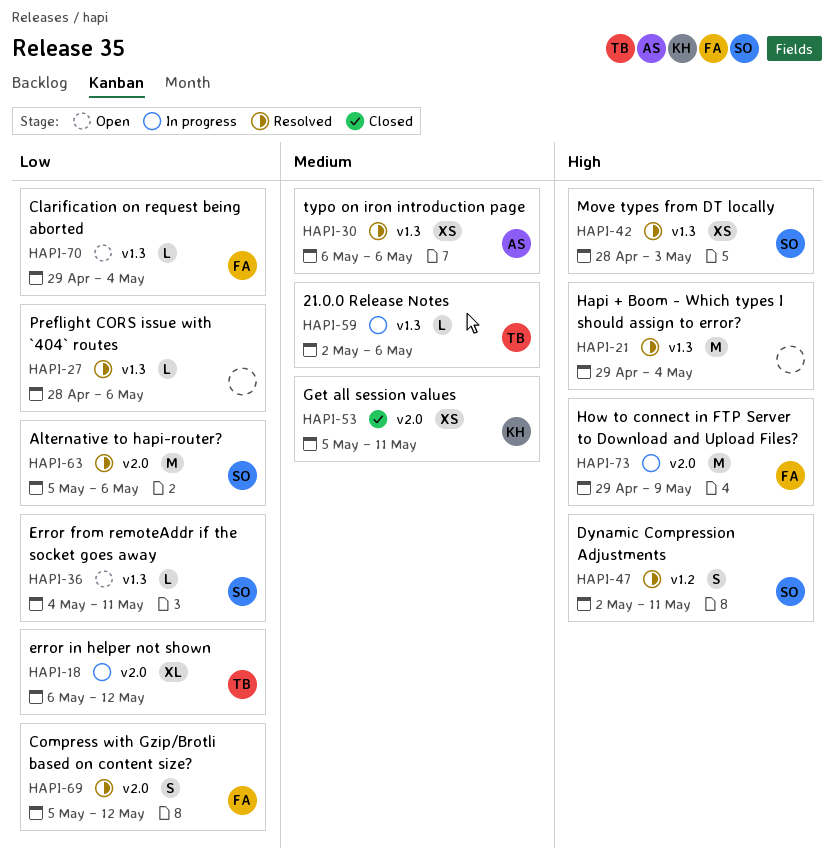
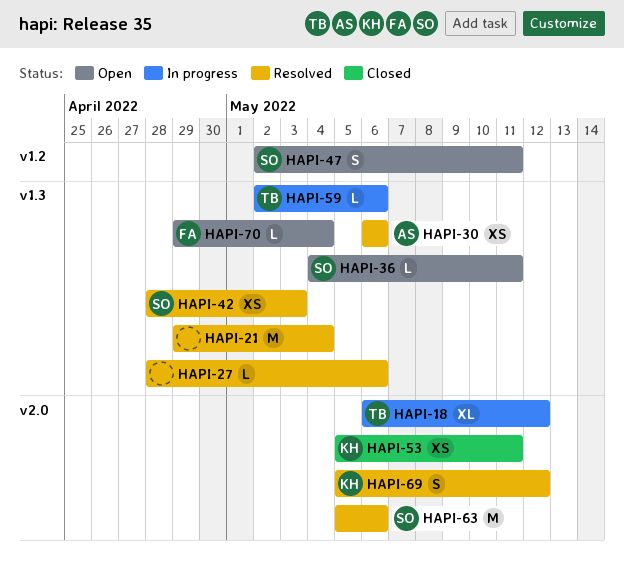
HAPI-47, status: Resolved -> Open
HAPI-69, owner: FA -> KH
HAPI-73: present -> none

